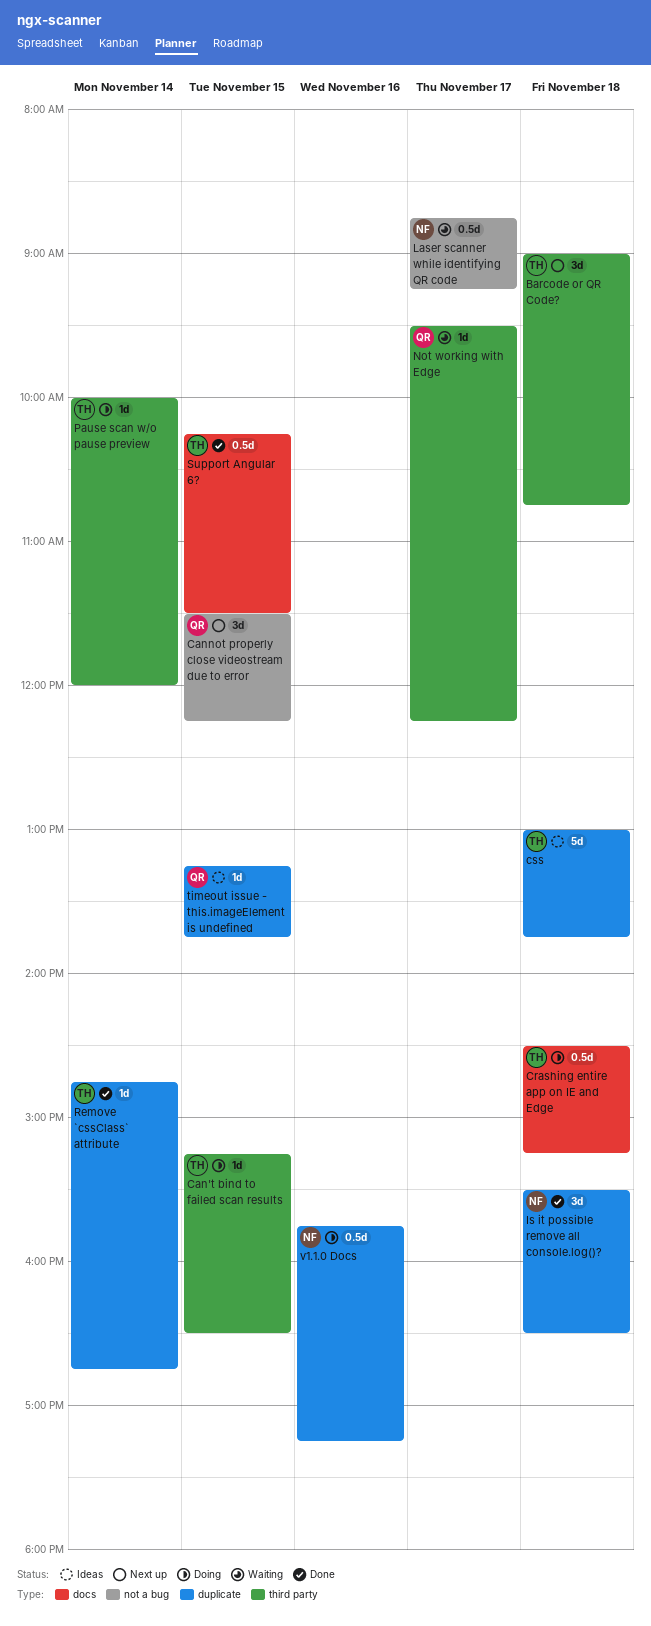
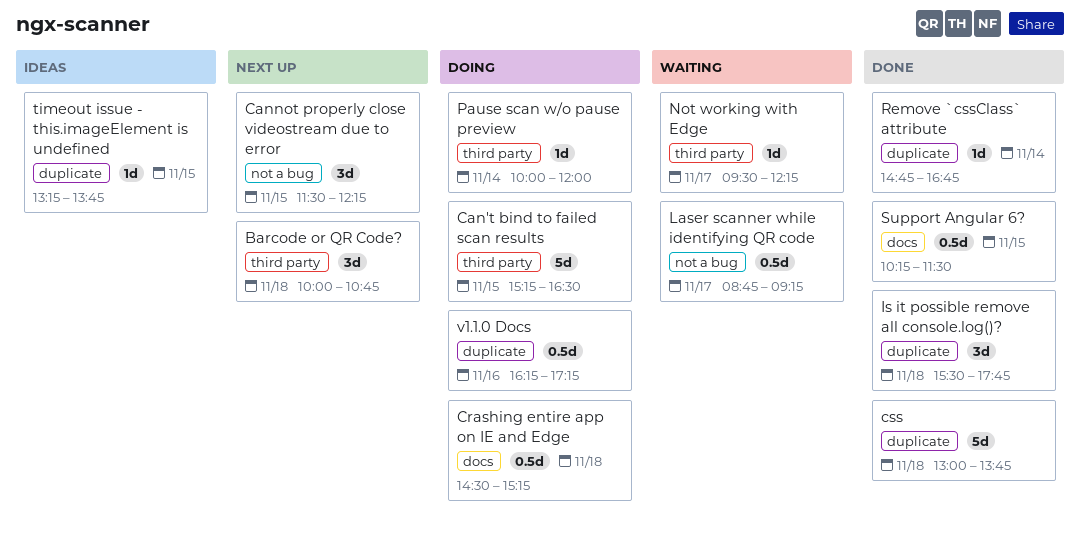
Barcode or QR Code?, begins: 09:00 -> 10:00
Can't bind to failed scan results, estimate: 1d -> 5d
css, status: Ideas -> Done
Is it possible remove all console.log()?, ends: 16:30 -> 17:45
v1.1.0 Docs, begins: 15:45 -> 16:15

